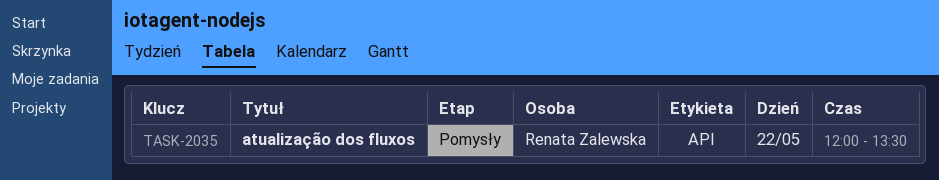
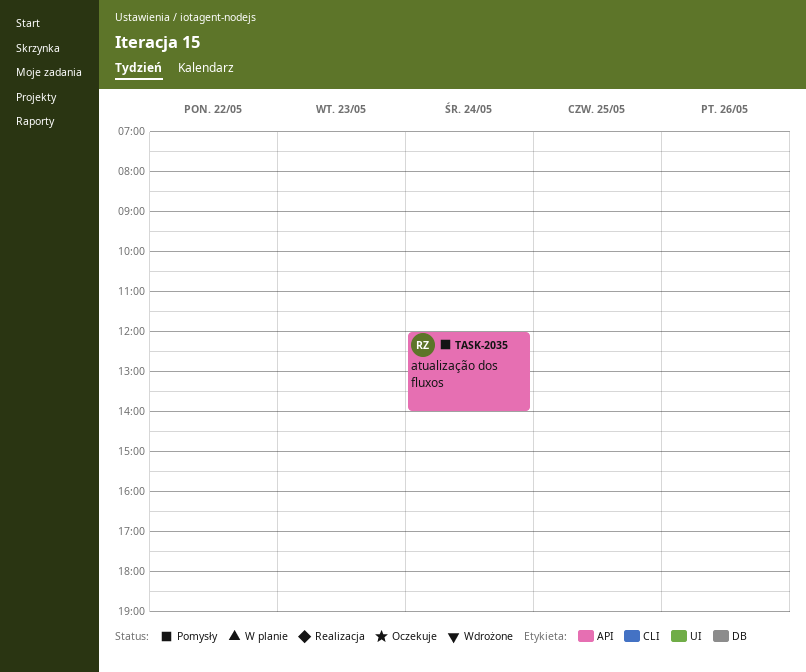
TASK-2035, day: May 22 -> May 24
TASK-2035, ends: 13:30 -> 14:00

